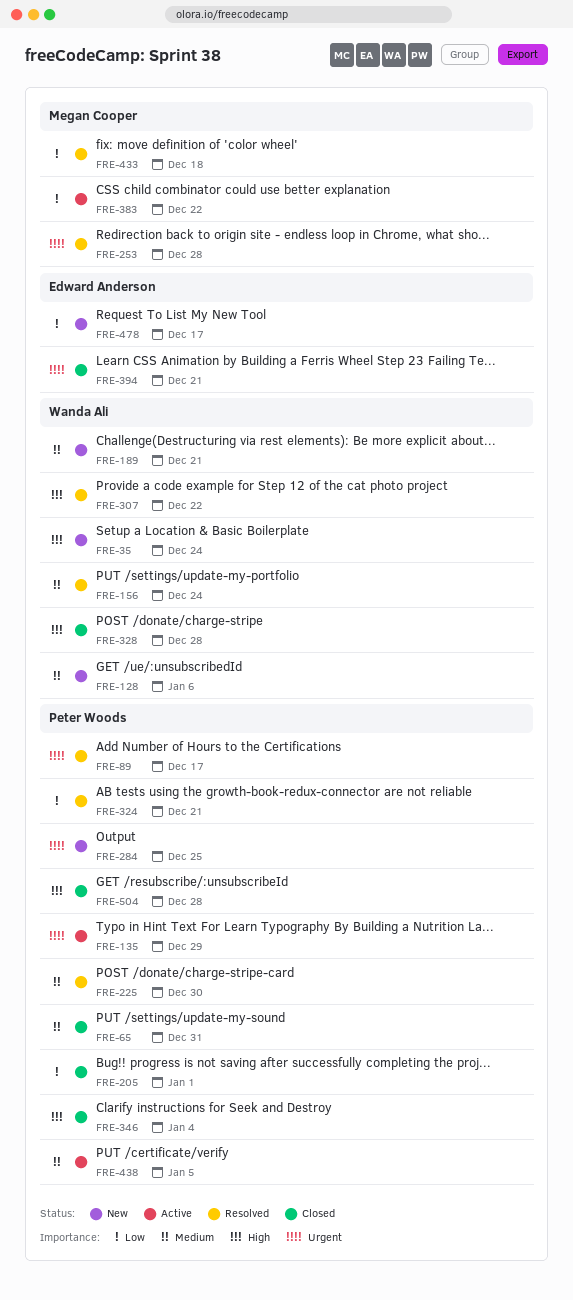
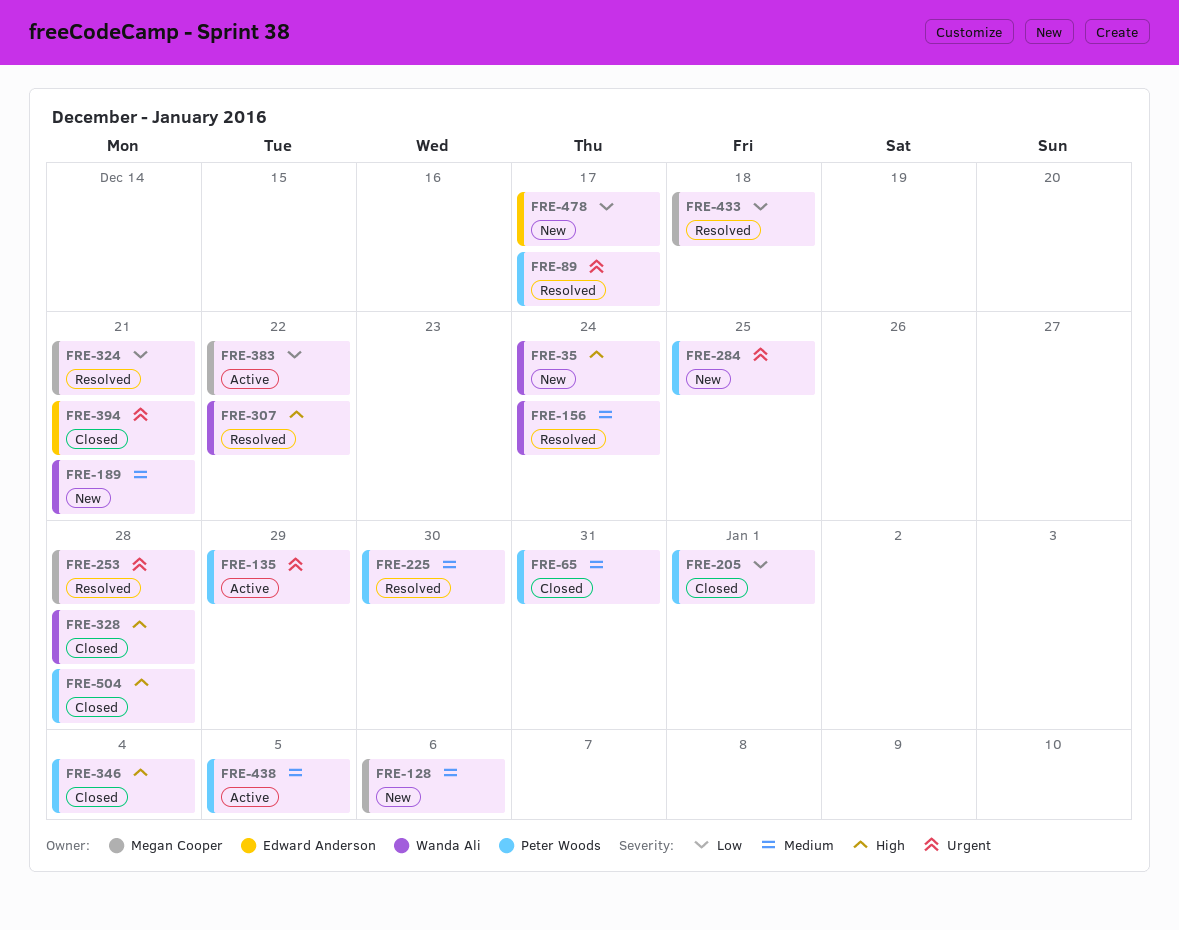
FRE-128, owner: Wanda Ali -> Megan Cooper
FRE-324, owner: Peter Woods -> Megan Cooper

